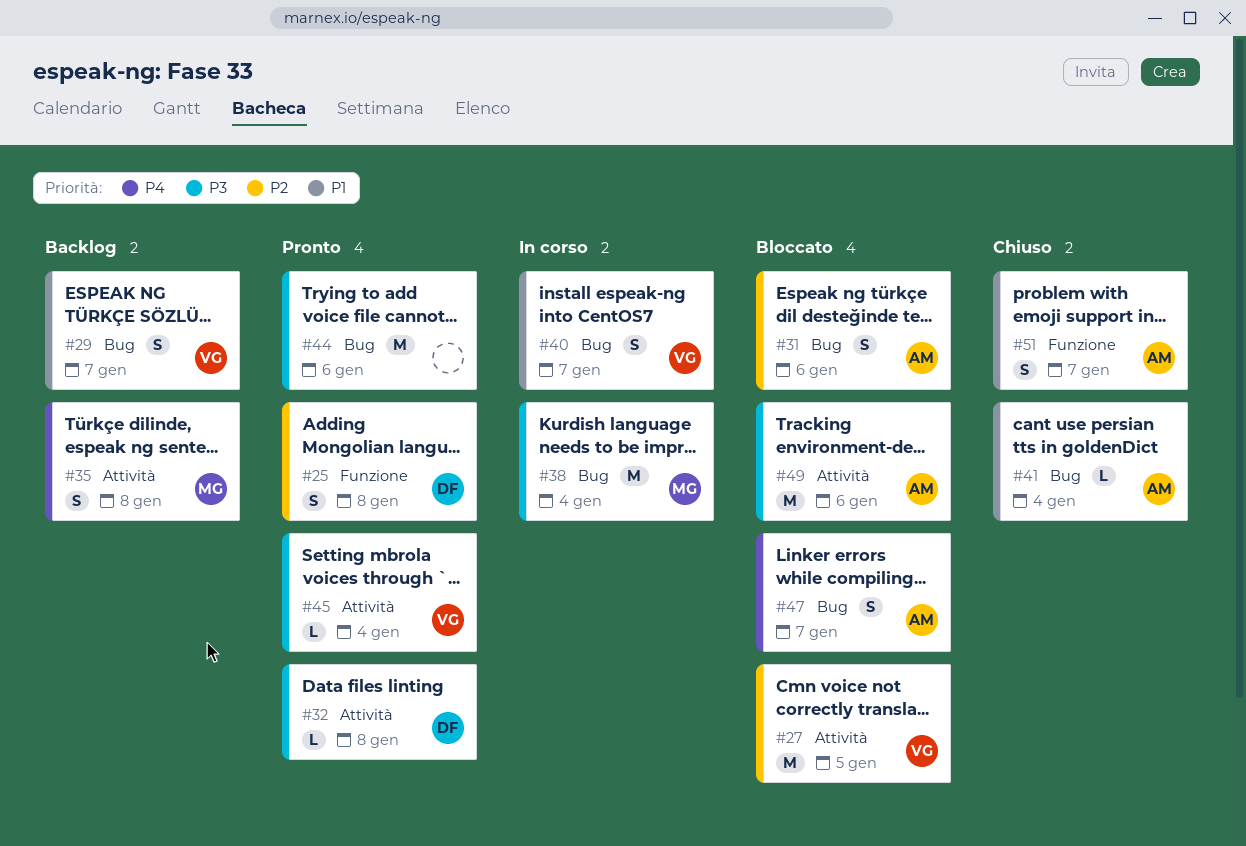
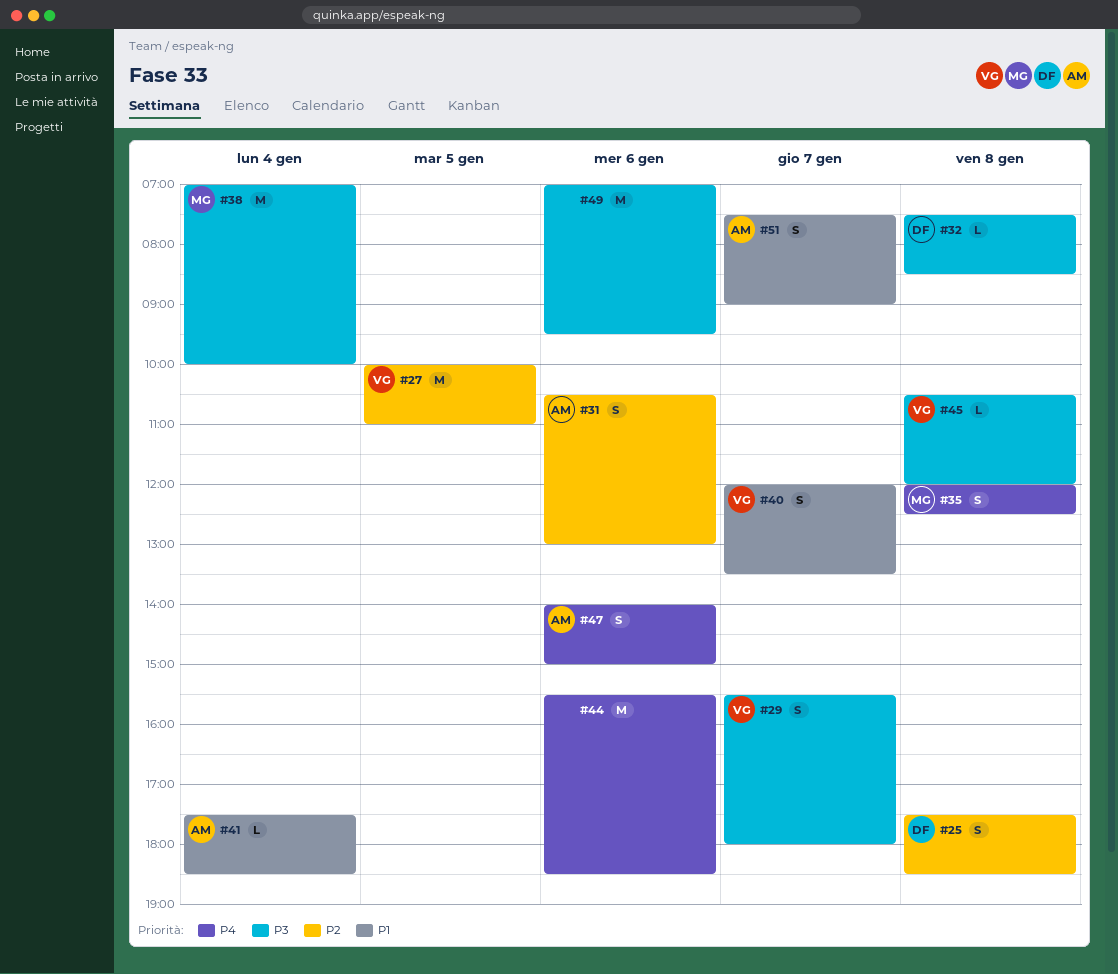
#29, priority: P1 -> P3
#44, priority: P3 -> P4
#45, day: Jan 4 -> Jan 8
#47, day: Jan 7 -> Jan 6
#49, owner: AM -> none

